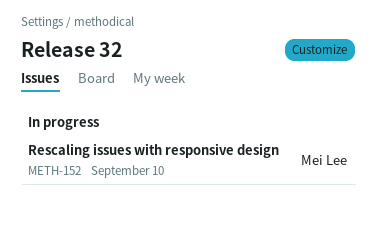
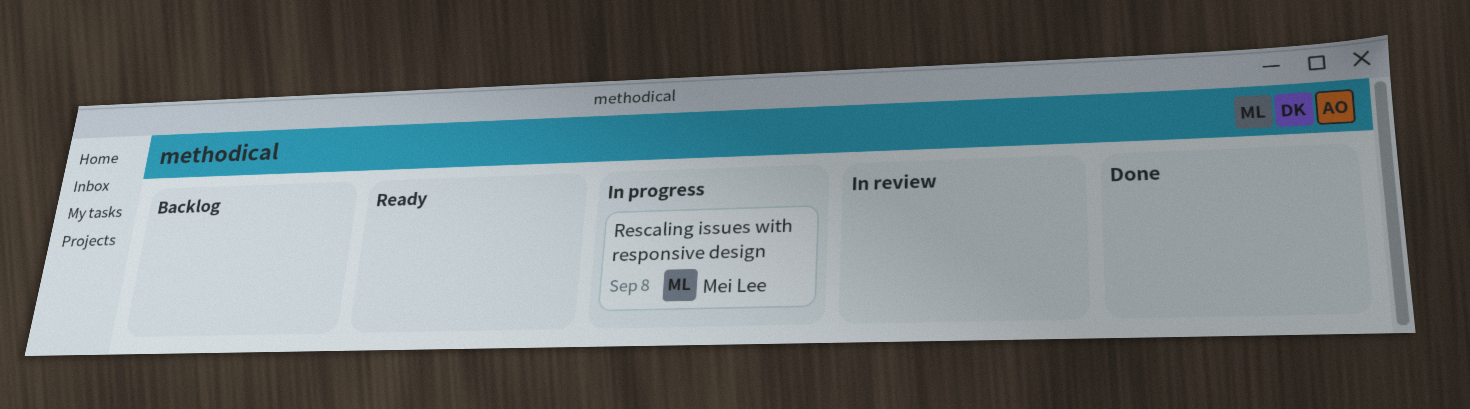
Rescaling issues with responsive design, due: Sep 10 -> Sep 8

